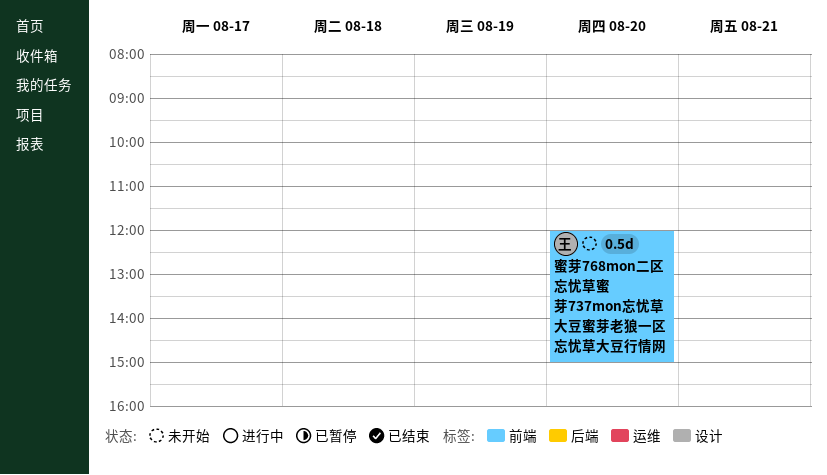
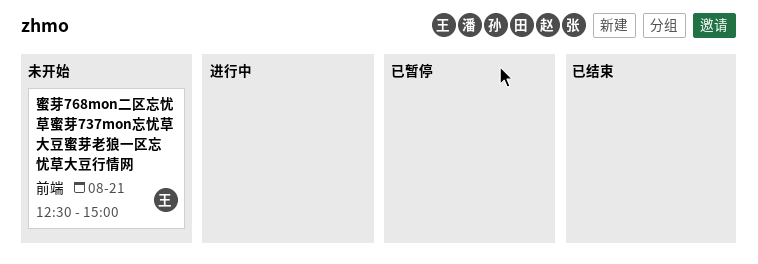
蜜芽768mon二区忘忧草蜜芽737mon忘忧草大豆蜜芽老狼一区忘忧草大豆行情网, day: Aug 20 -> Aug 21
蜜芽768mon二区忘忧草蜜芽737mon忘忧草大豆蜜芽老狼一区忘忧草大豆行情网, begins: 12:00 -> 12:30

